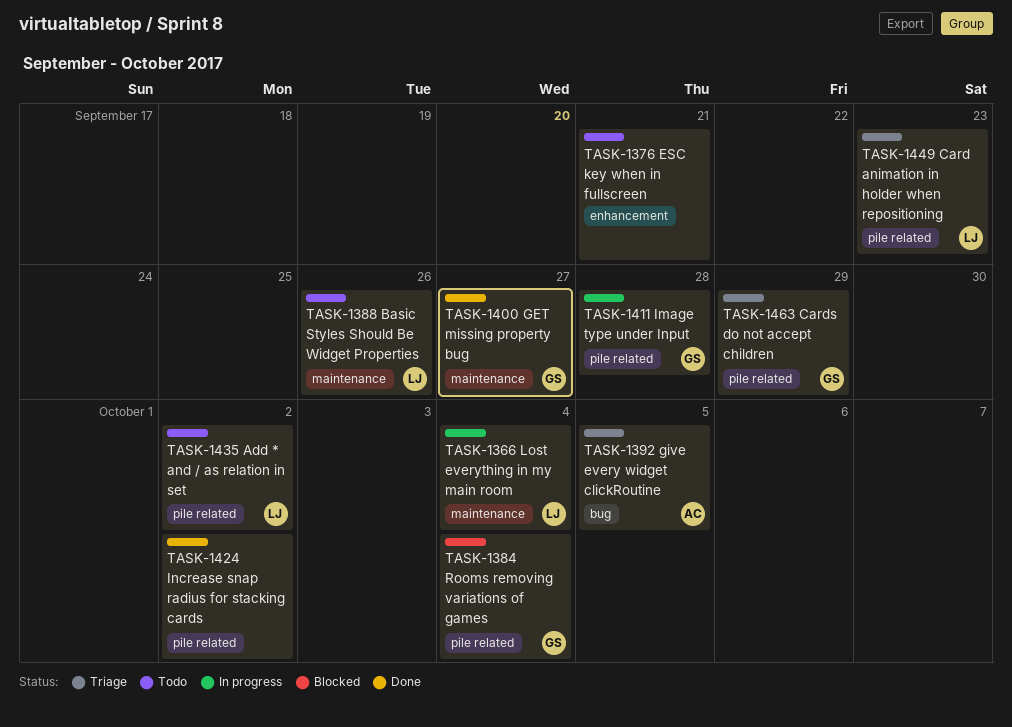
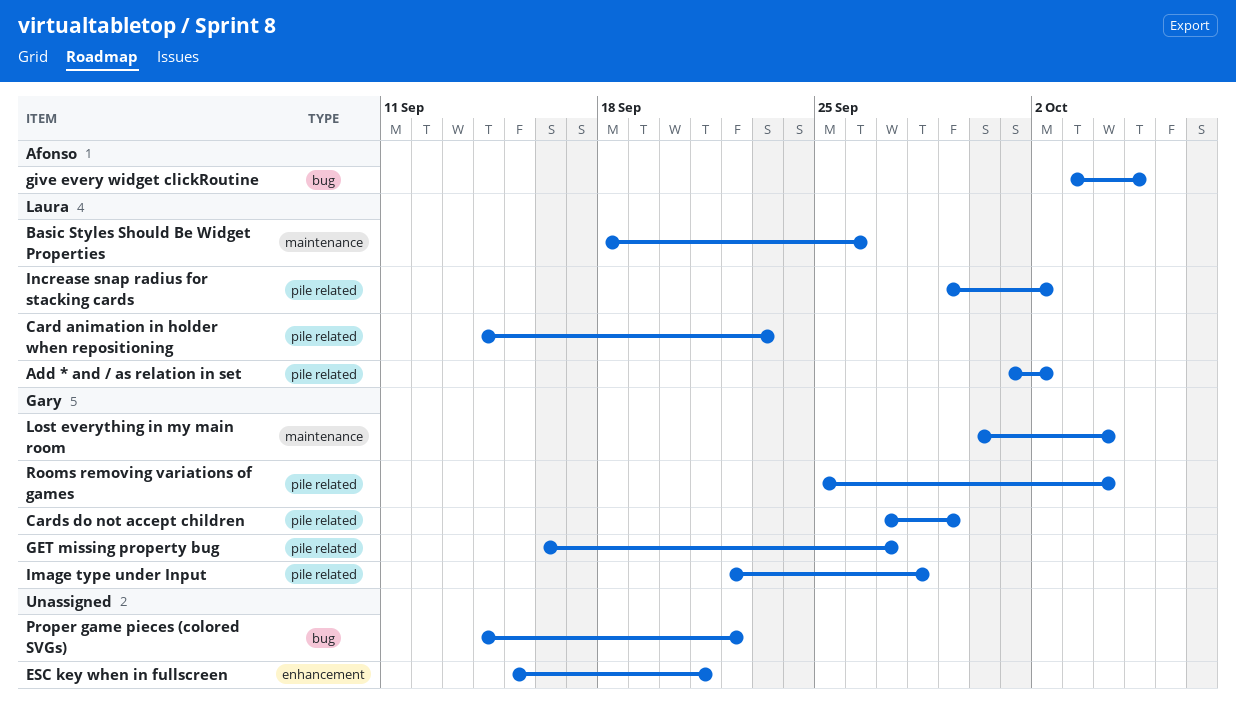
GET missing property bug, label: maintenance -> pile related
Increase snap radius for stacking cards, owner: none -> Laura
Lost everything in my main room, owner: Laura -> Gary
Proper game pieces (colored SVGs): none -> present

